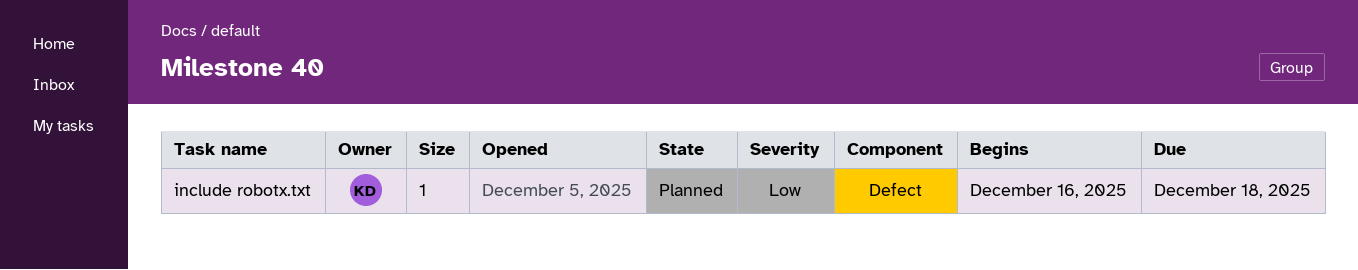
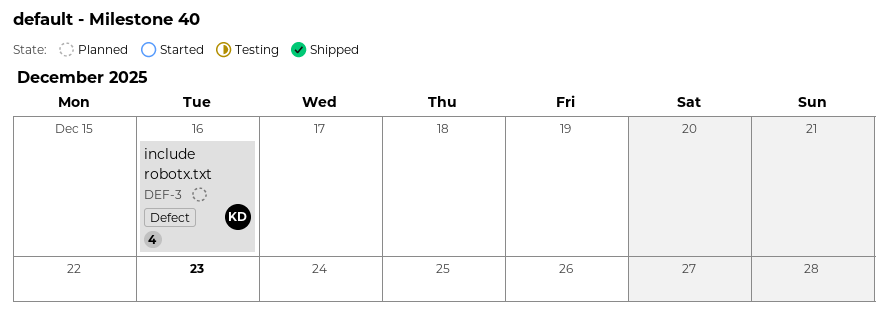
include robotx.txt, estimate: 1 -> 4
include robotx.txt, due: Dec 18 -> Dec 16

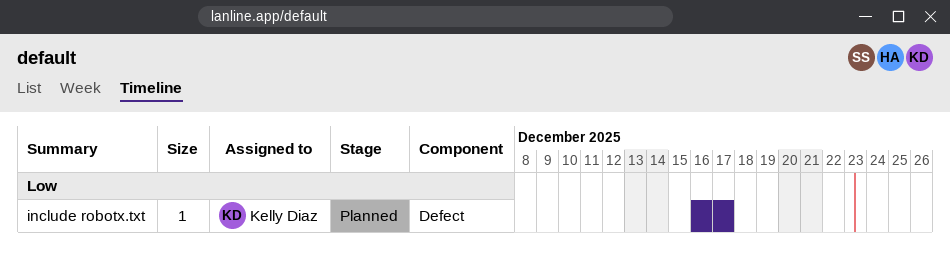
include robotx.txt, estimate: 4 -> 1
include robotx.txt, due: Dec 16 -> Dec 17

